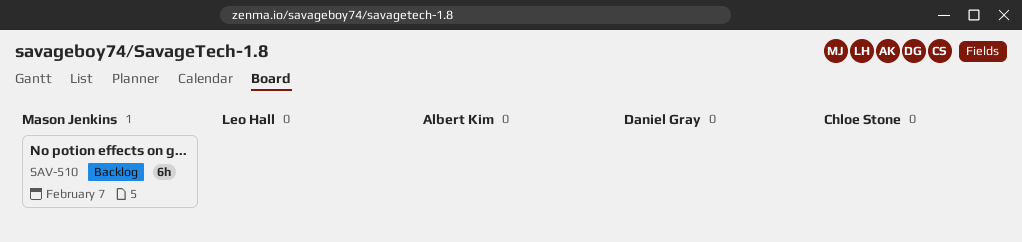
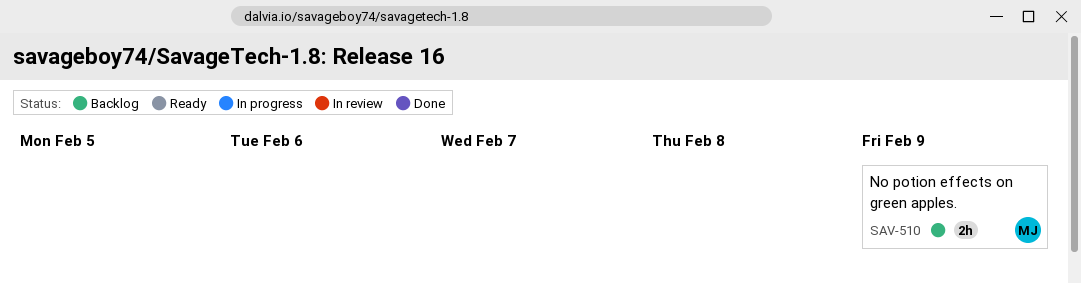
SAV-510, estimate: 6h -> 2h
SAV-510, due: Feb 7 -> Feb 9

